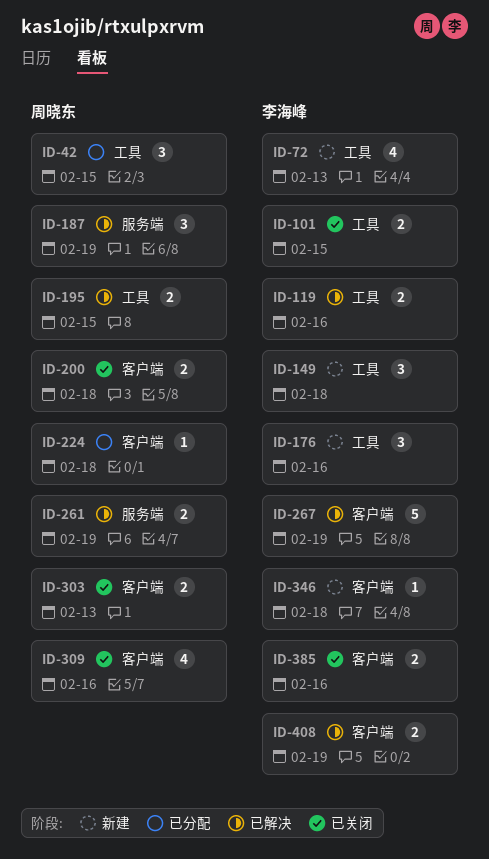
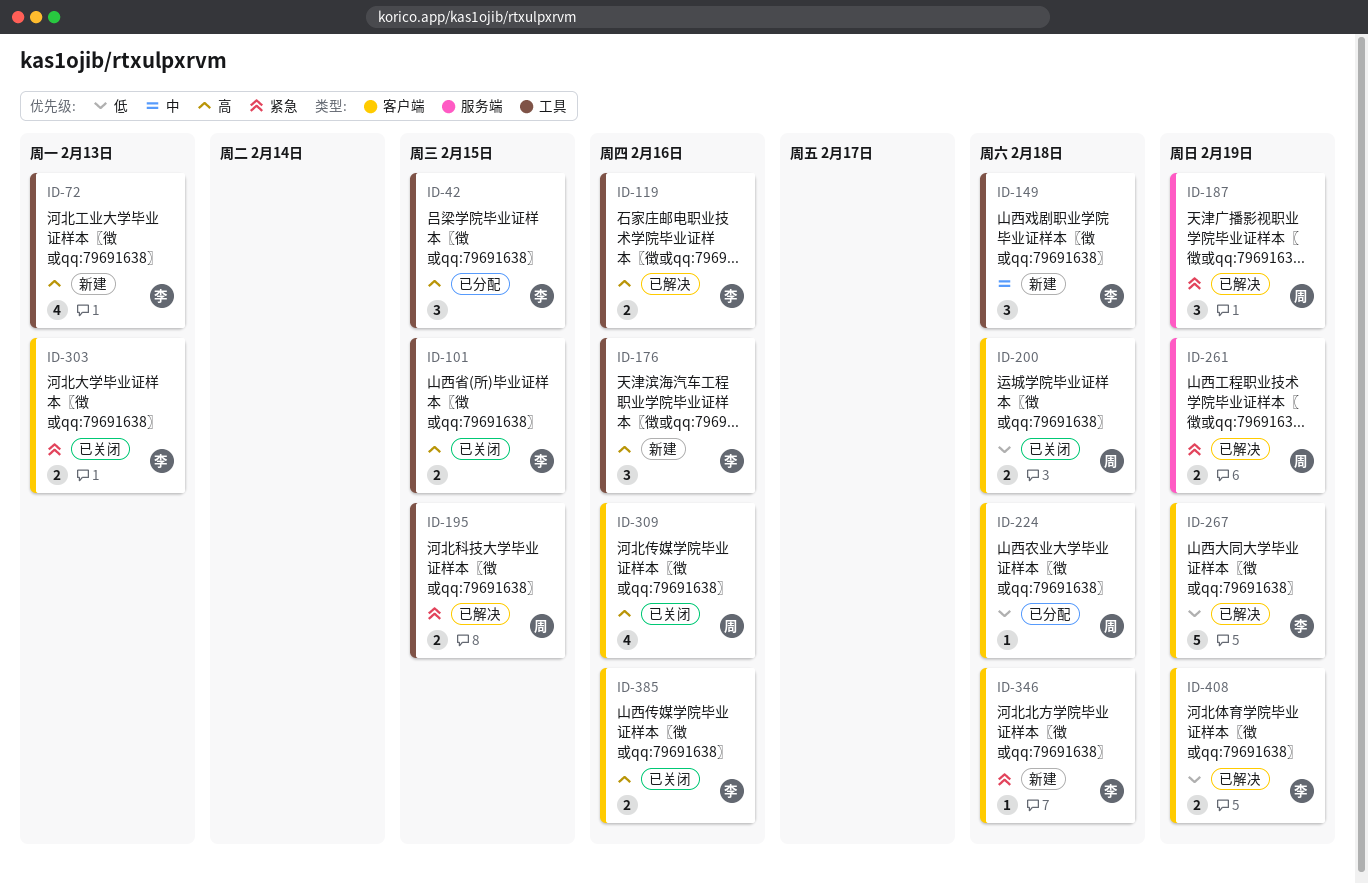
ID-42, owner: 周晓东 -> 李海峰
ID-303, owner: 周晓东 -> 李海峰

